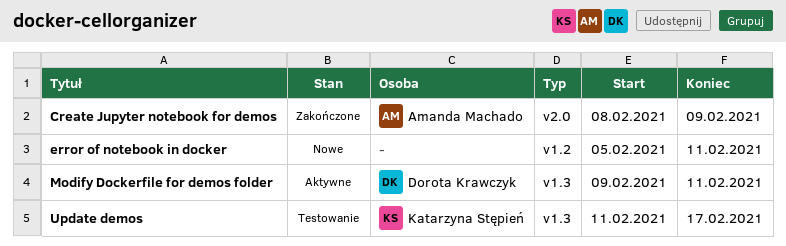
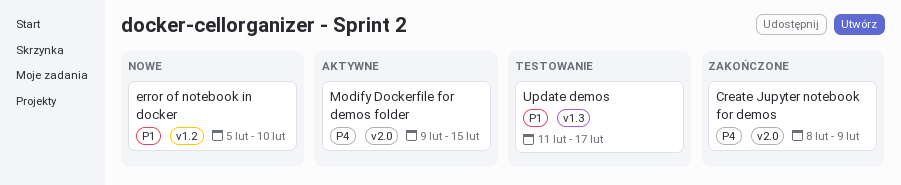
error of notebook in docker, due: Feb 11 -> Feb 10
Modify Dockerfile for demos folder, label: v1.3 -> v2.0
Modify Dockerfile for demos folder, due: Feb 11 -> Feb 15

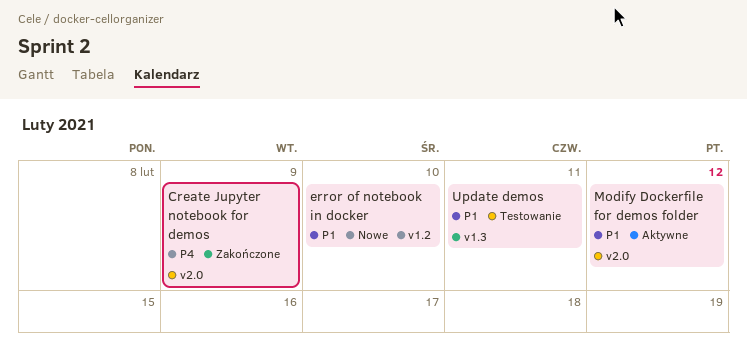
Modify Dockerfile for demos folder, priority: P4 -> P1
Modify Dockerfile for demos folder, due: Feb 15 -> Feb 12
Update demos, due: Feb 17 -> Feb 11

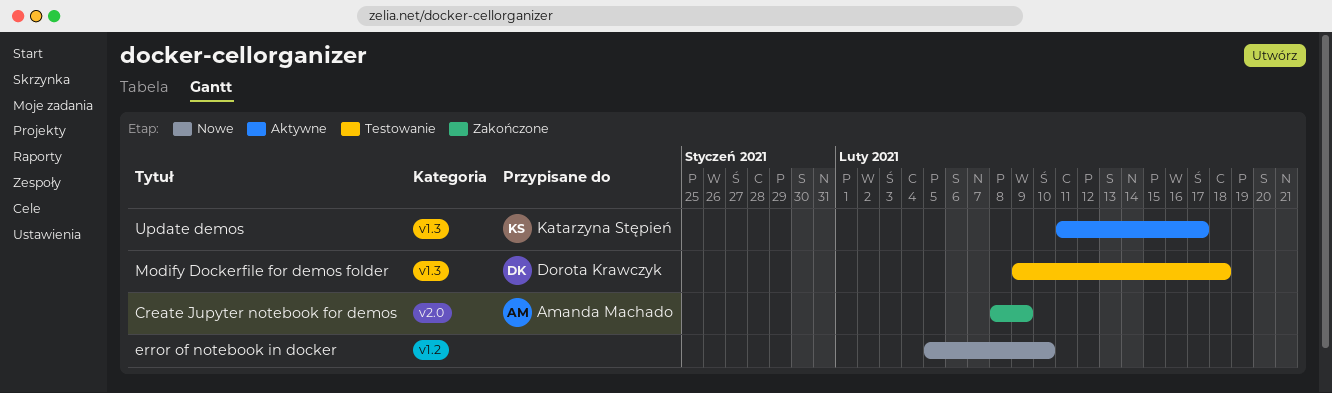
Modify Dockerfile for demos folder, status: Aktywne -> Testowanie
Modify Dockerfile for demos folder, label: v2.0 -> v1.3
Modify Dockerfile for demos folder, due: Feb 12 -> Feb 18
Update demos, status: Testowanie -> Aktywne
Update demos, due: Feb 11 -> Feb 17

